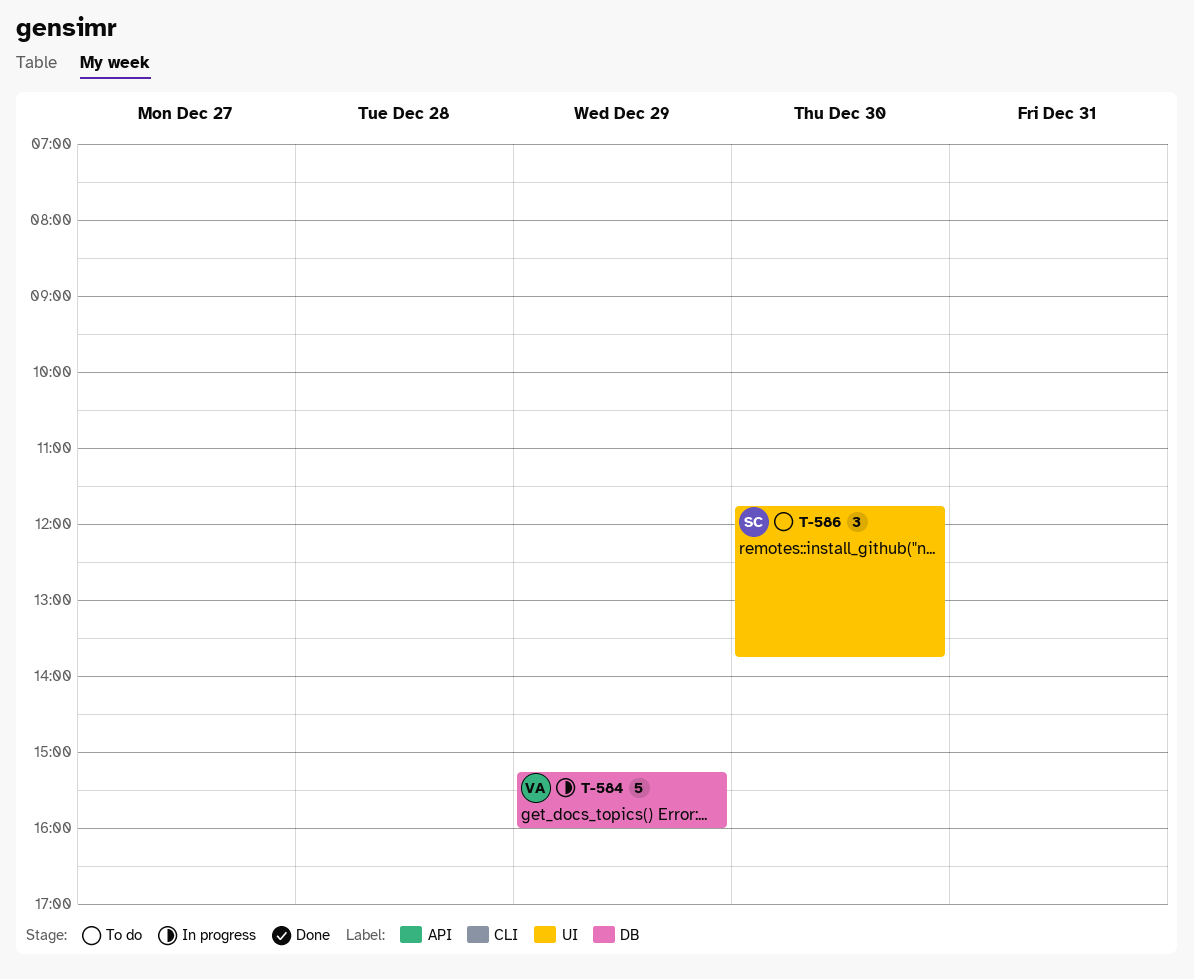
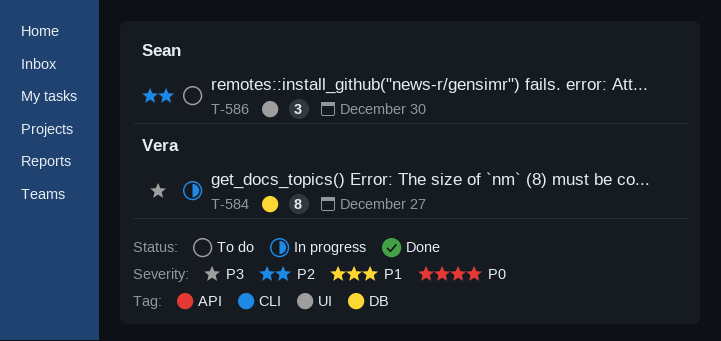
T-584, estimate: 5 -> 8
T-584, day: Dec 29 -> Dec 27

